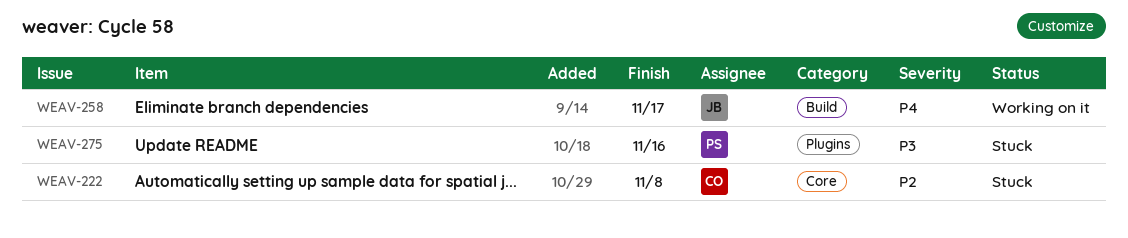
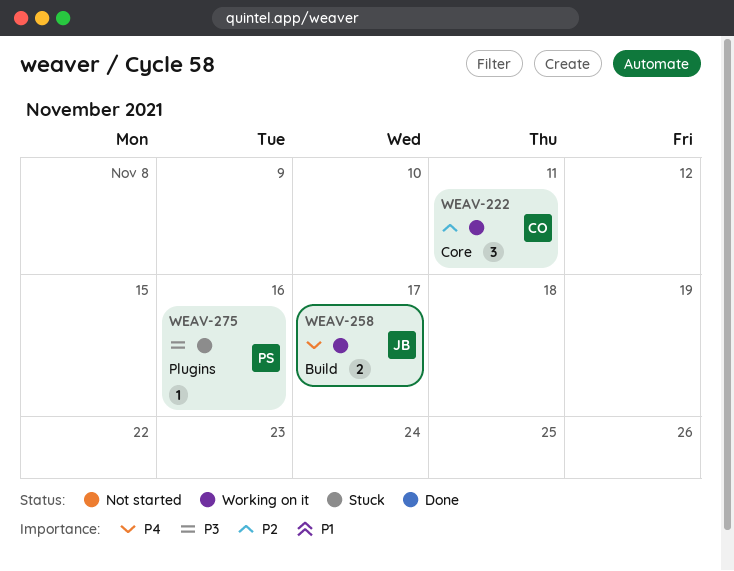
WEAV-222, status: Stuck -> Working on it
WEAV-222, due: Nov 8 -> Nov 11

